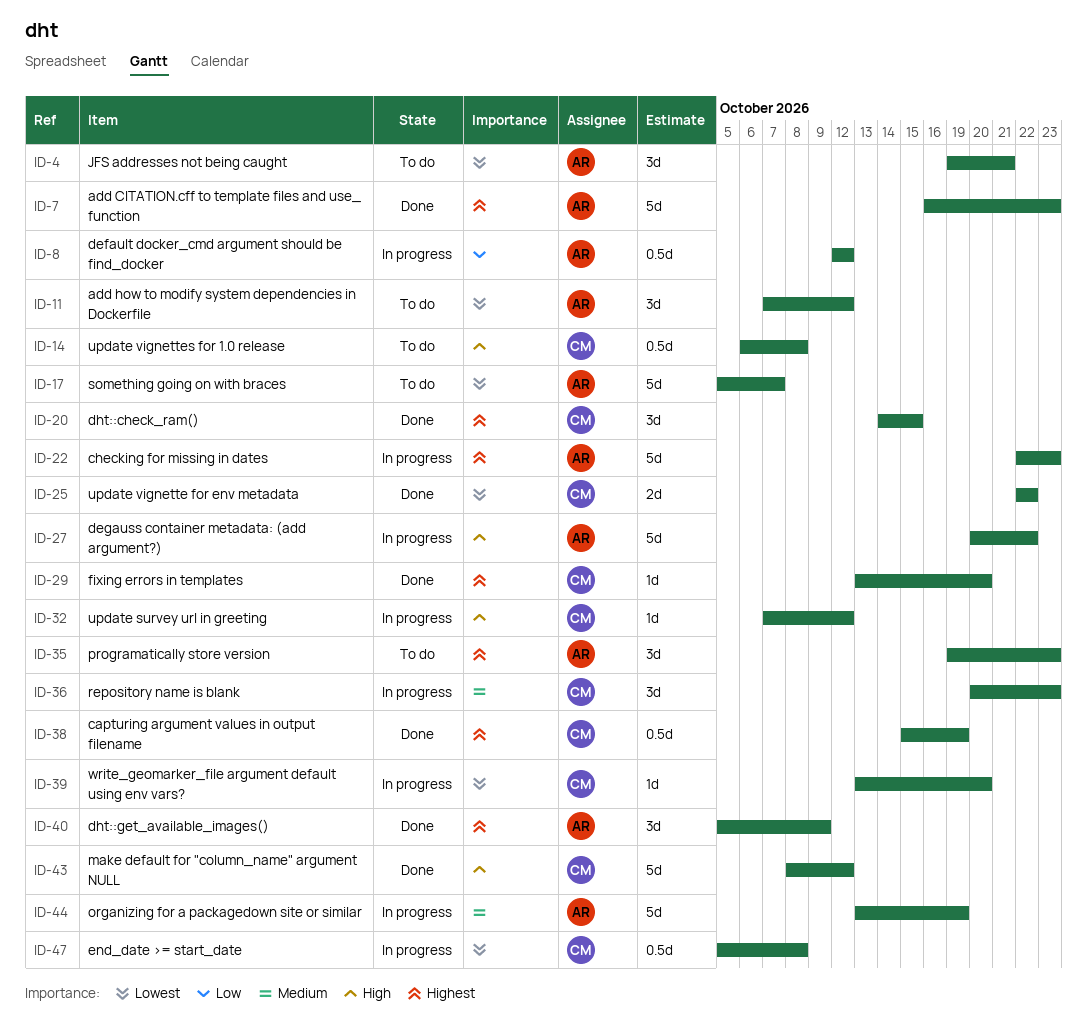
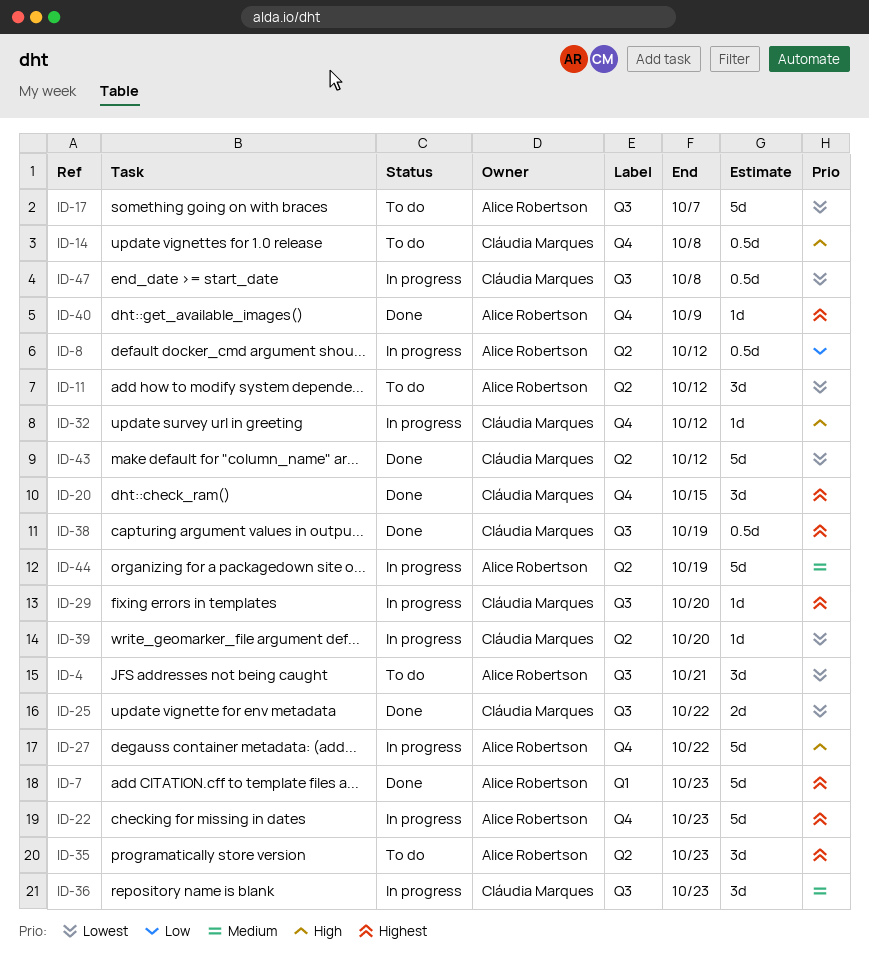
ID-29, status: Done -> In progress
ID-40, estimate: 3d -> 1d
ID-43, priority: High -> Lowest

